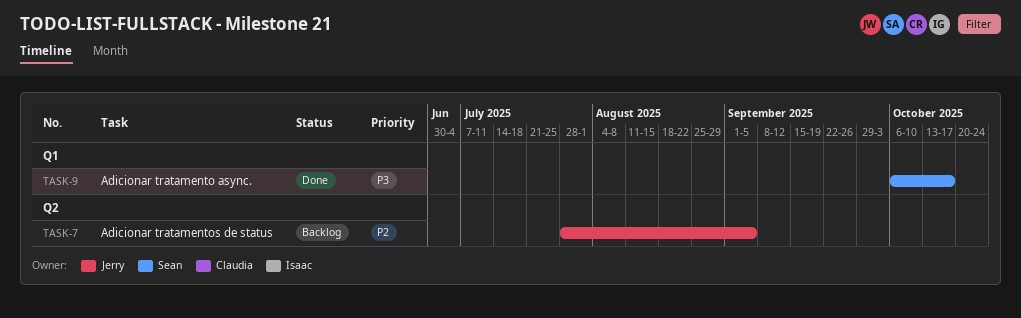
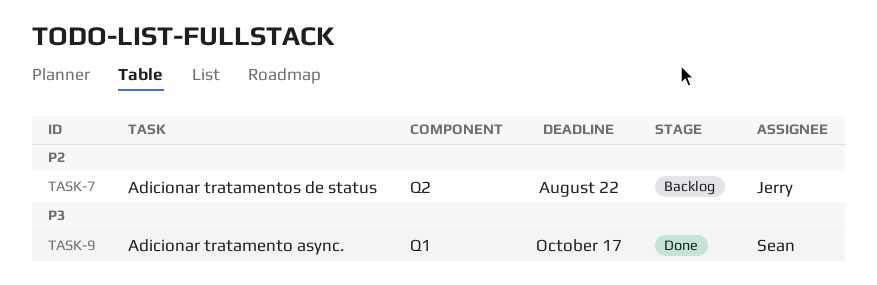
TASK-7, due: Sep 5 -> Aug 22

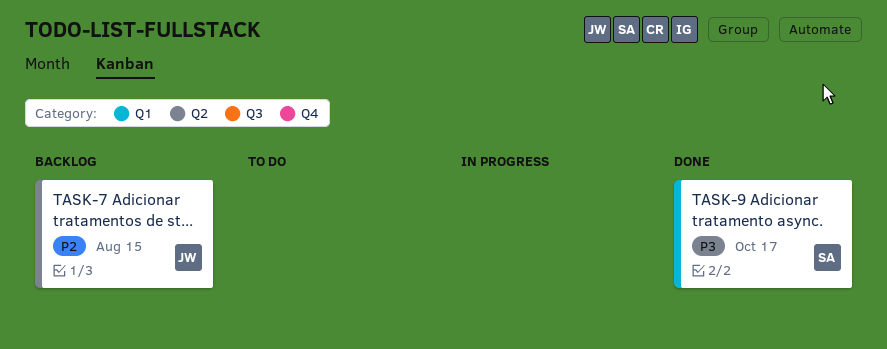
TASK-7, due: Aug 22 -> Aug 15

